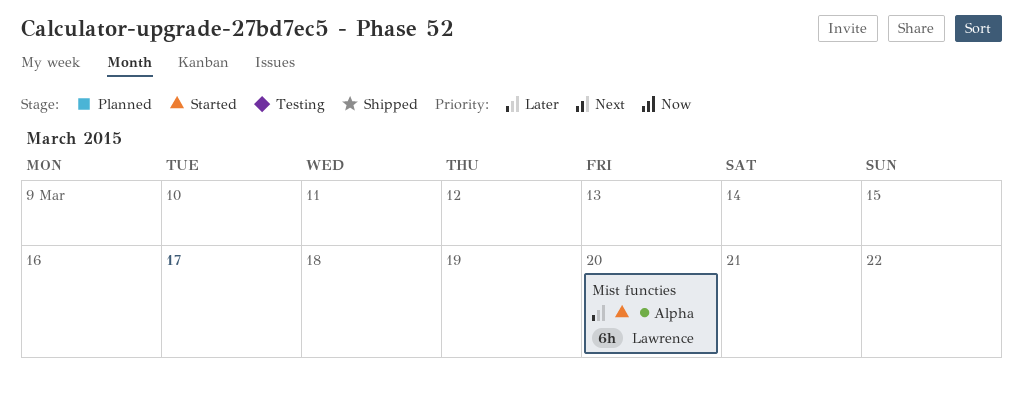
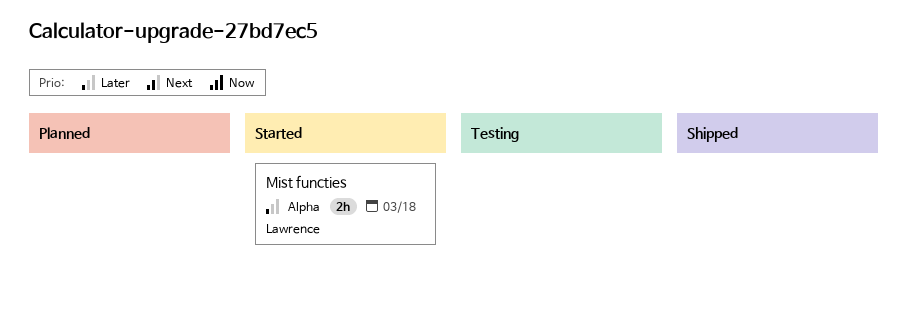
Mist functies, estimate: 6h -> 2h
Mist functies, due: Mar 20 -> Mar 18

